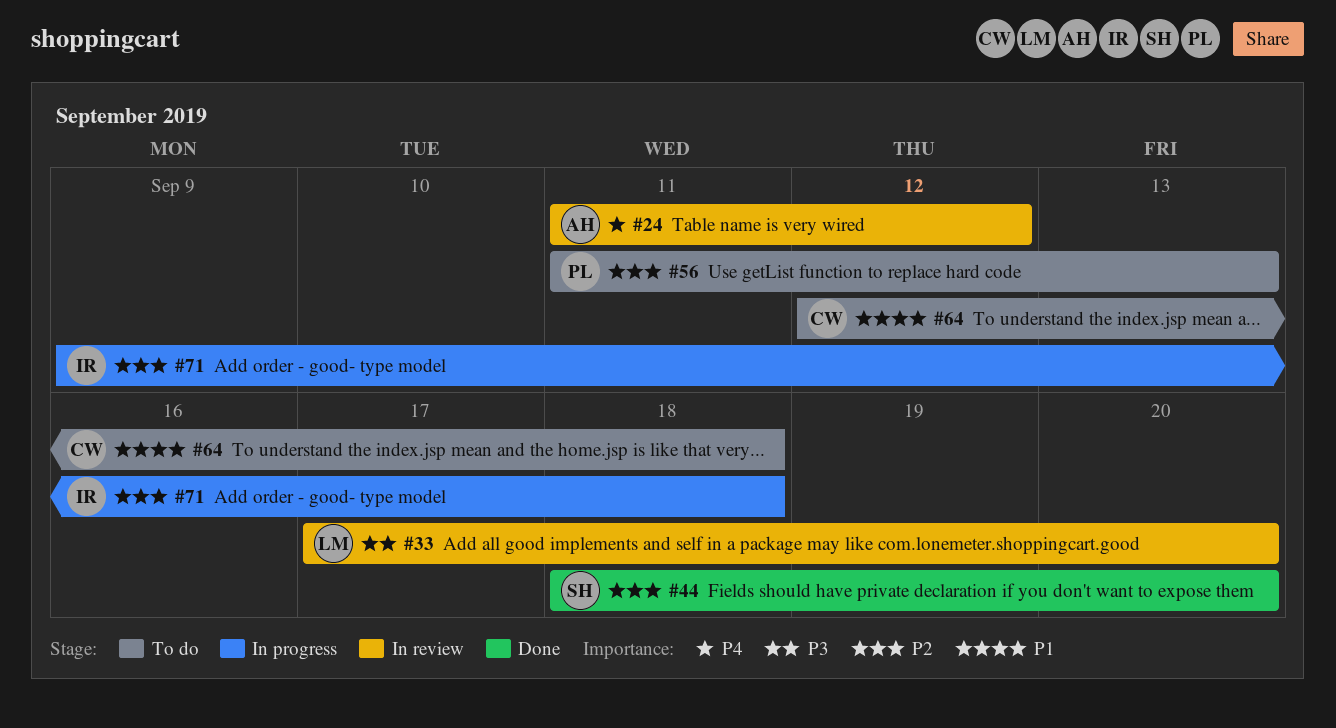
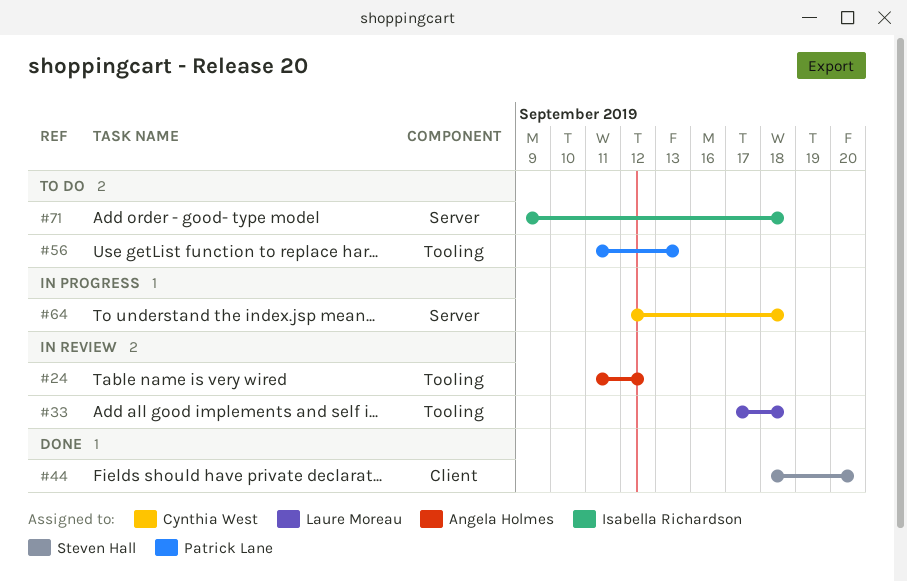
#33, due: Sep 20 -> Sep 18
#64, status: To do -> In progress
#71, status: In progress -> To do

